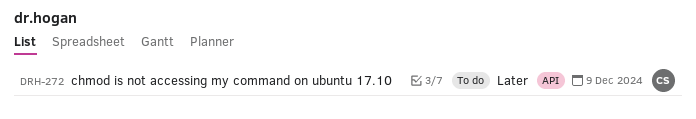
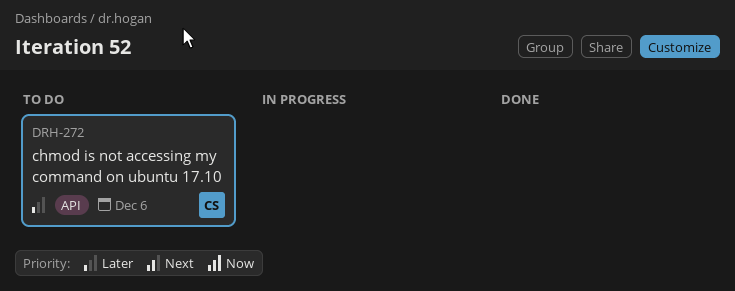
DRH-272, due: Dec 9 -> Dec 6

